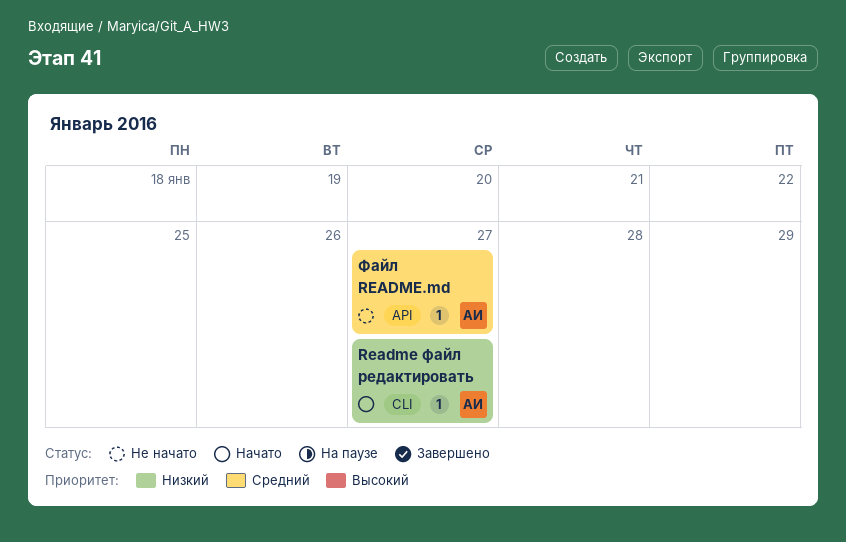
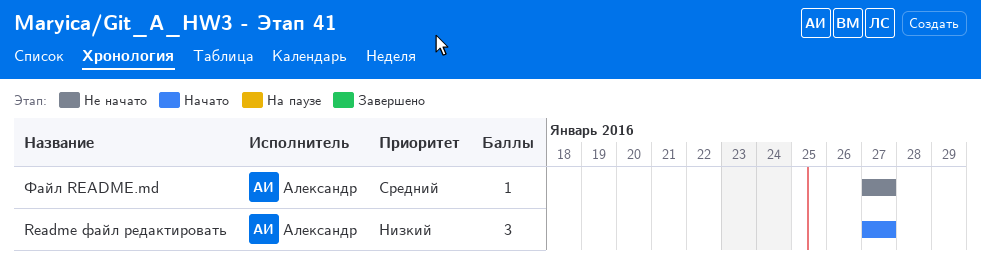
Readme файл редактировать, estimate: 1 -> 3

